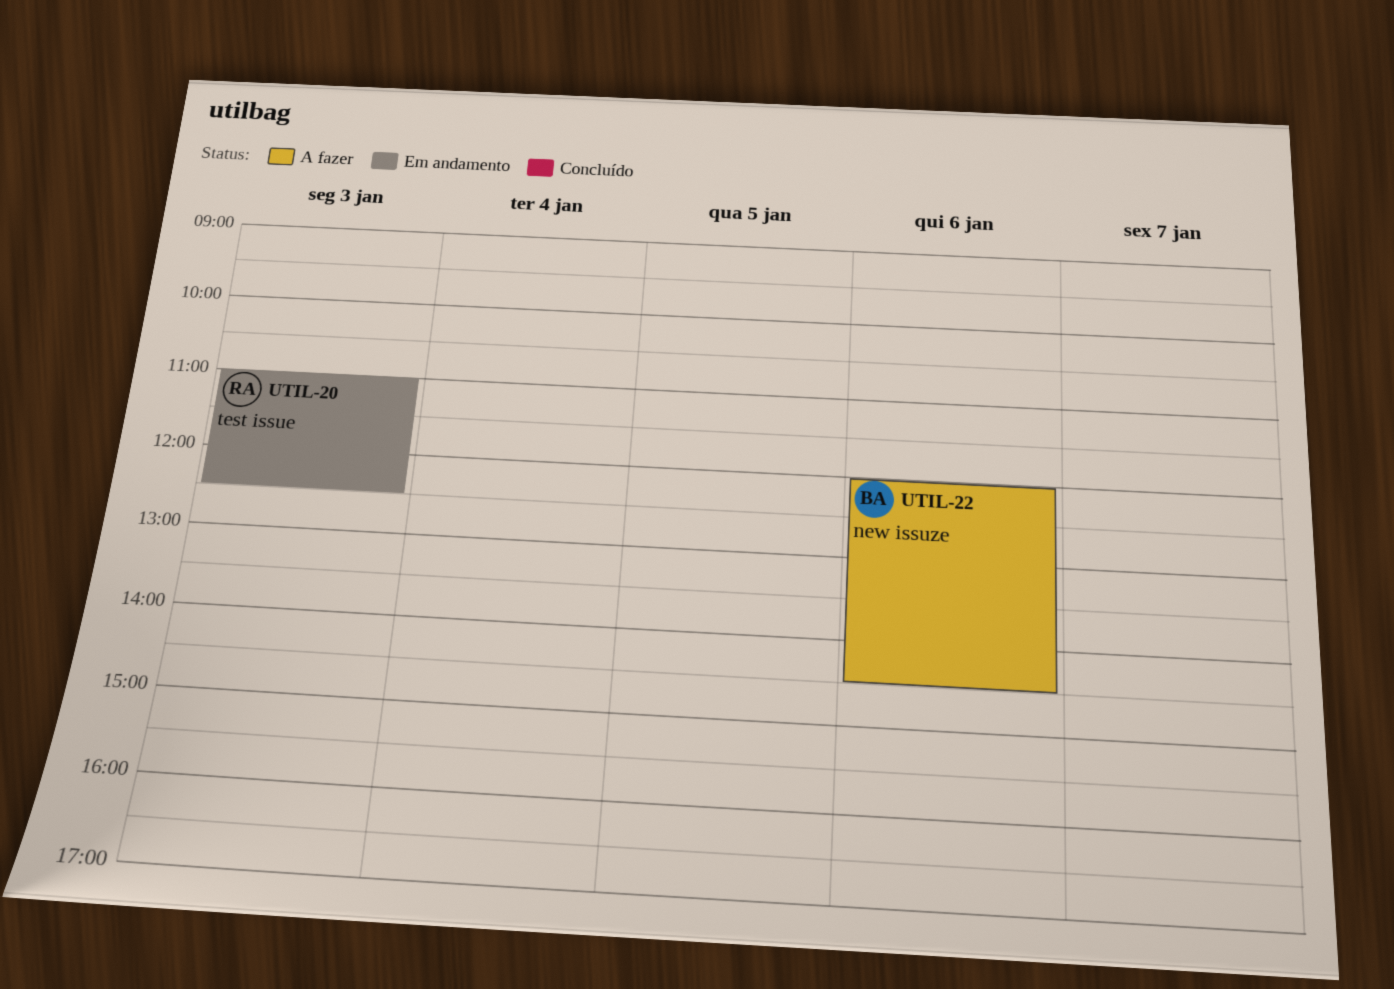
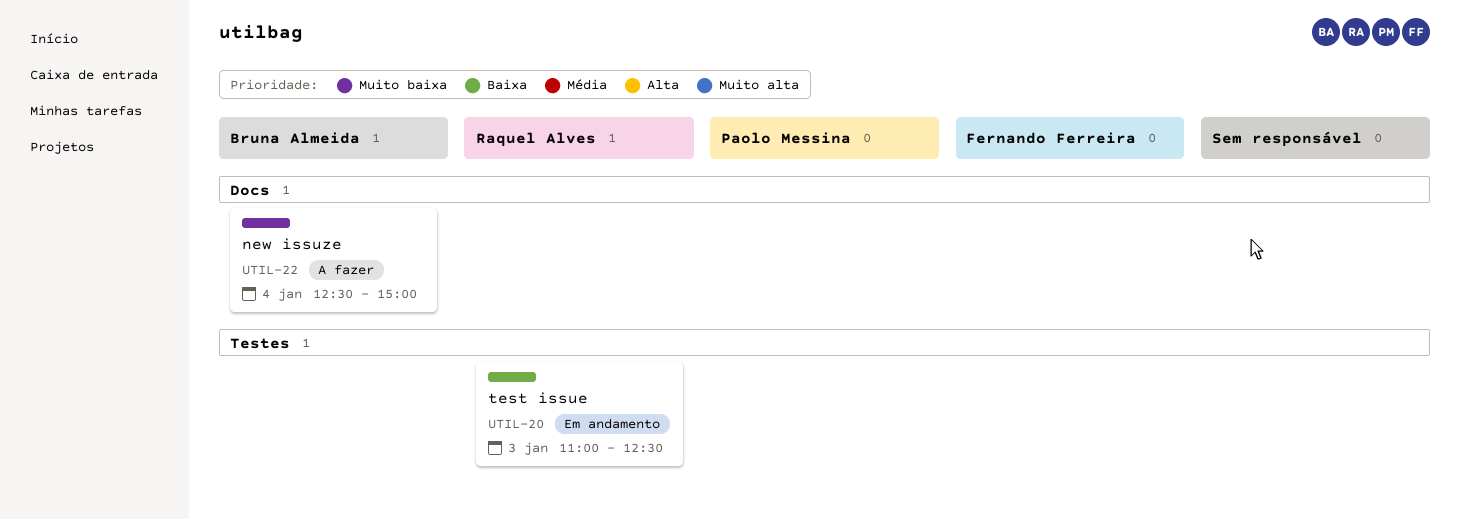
UTIL-22, day: Jan 6 -> Jan 4
UTIL-22, begins: 12:00 -> 12:30
UTIL-22, ends: 14:30 -> 15:00

